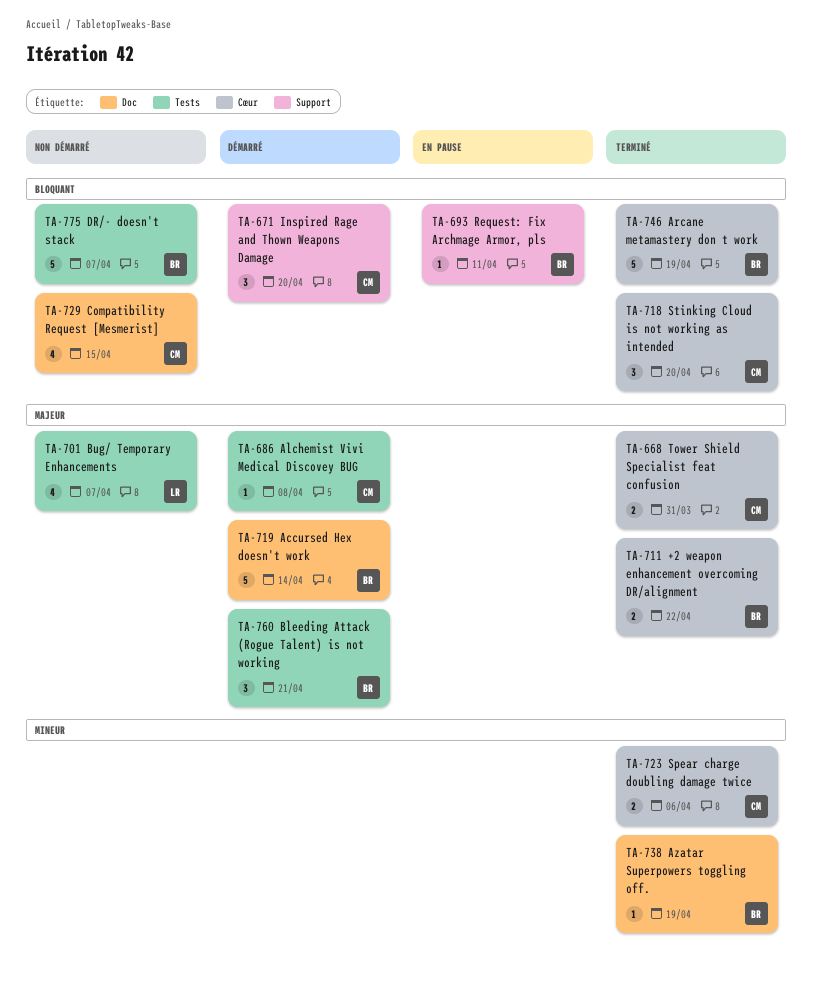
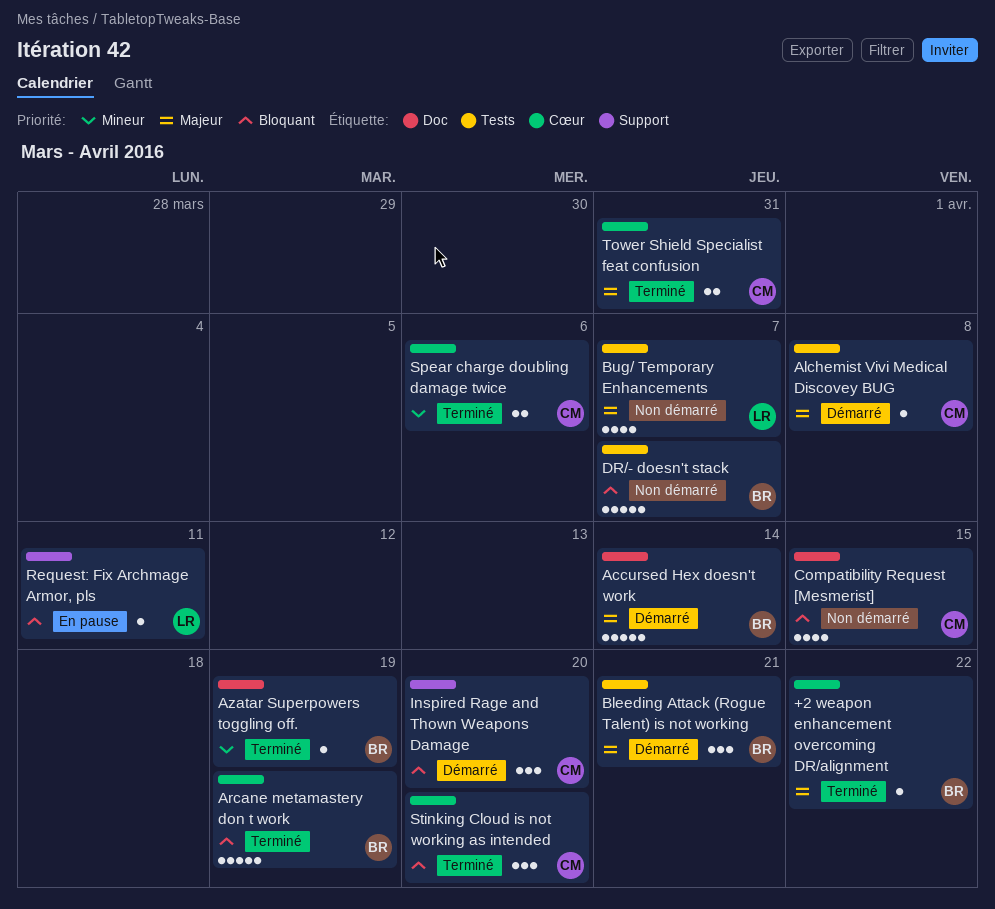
+2 weapon enhancement overcoming DR/alignment, estimate: 2 -> 1
Request: Fix Archmage Armor, pls, owner: BR -> LR

